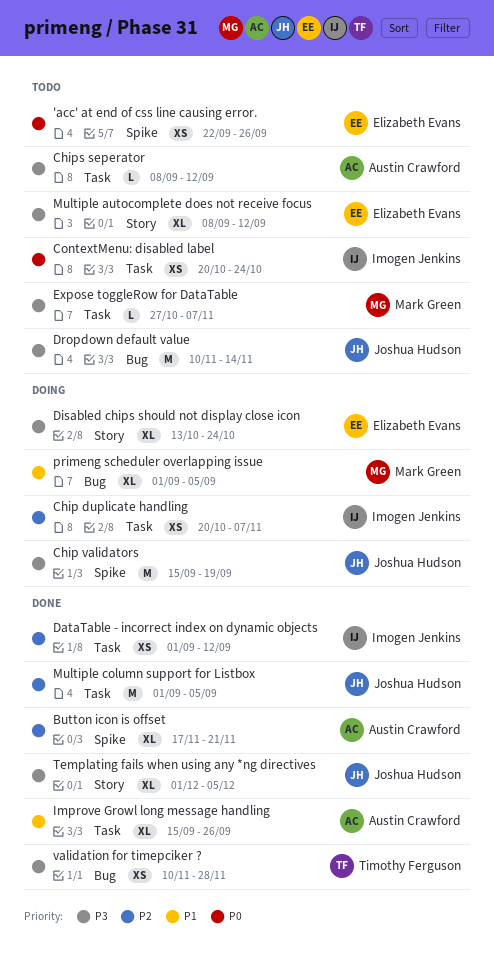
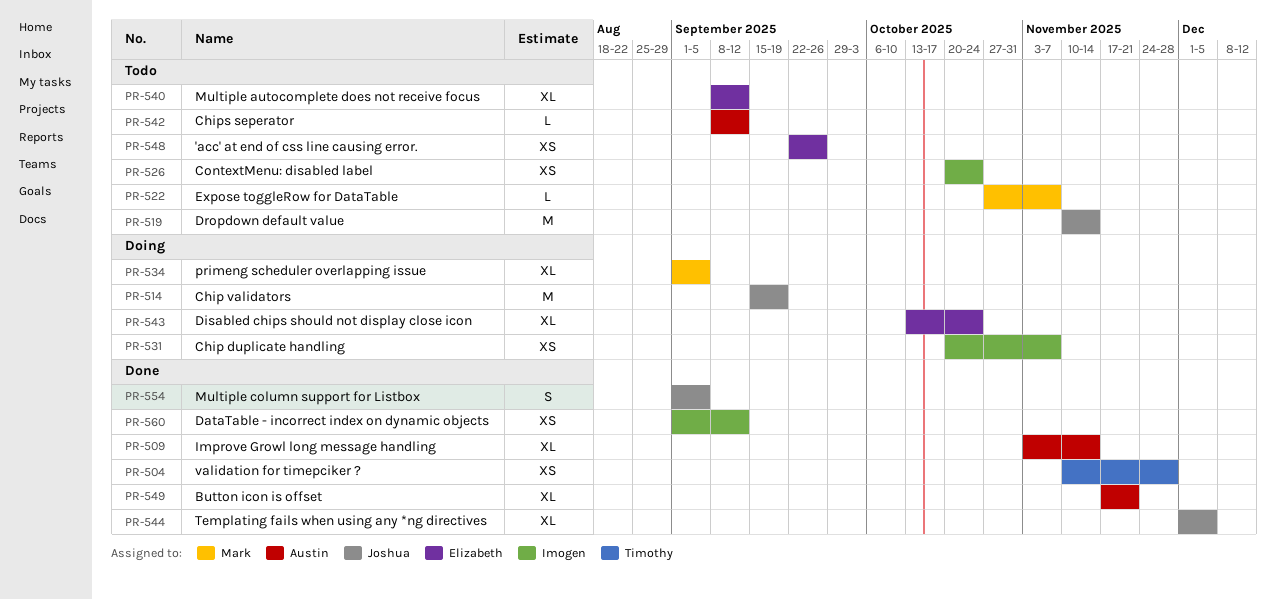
Improve Growl long message handling, start: Sep 15 -> Nov 3
Improve Growl long message handling, due: Sep 26 -> Nov 14
Multiple column support for Listbox, estimate: M -> S

